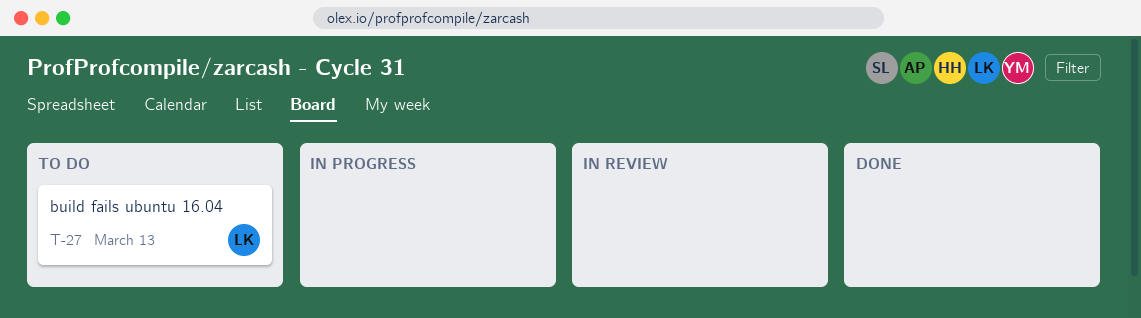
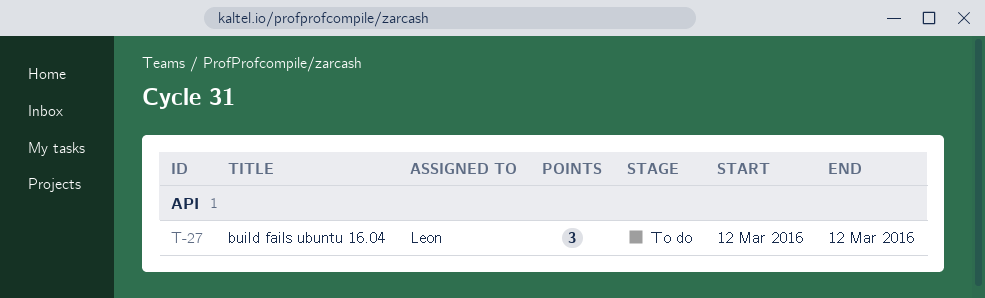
T-27, due: Mar 13 -> Mar 12

